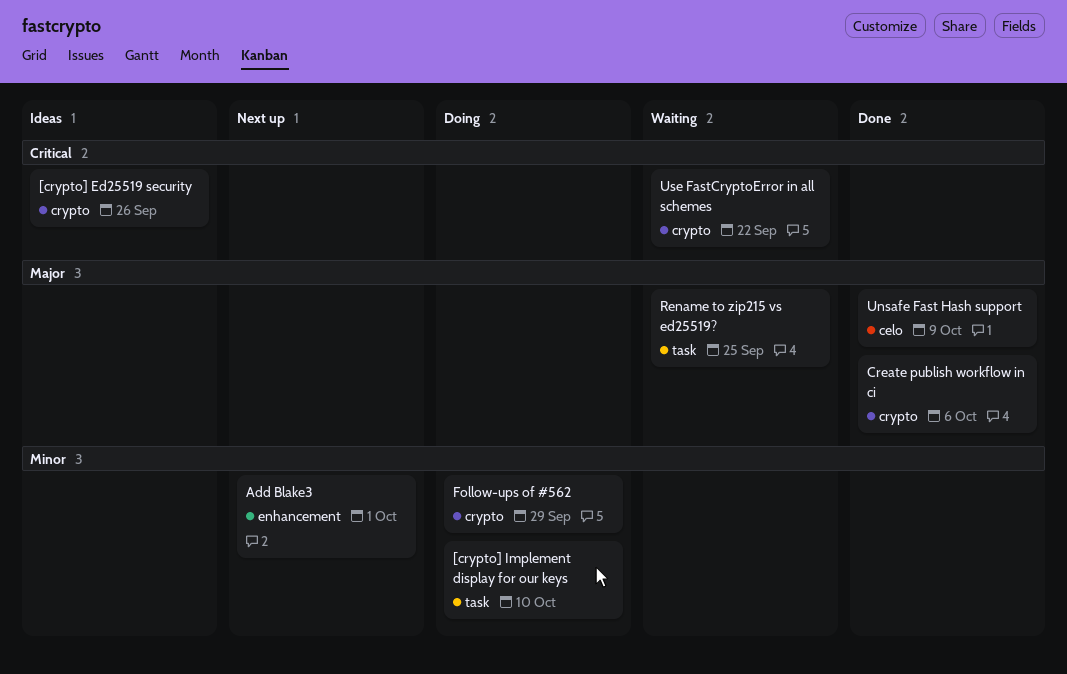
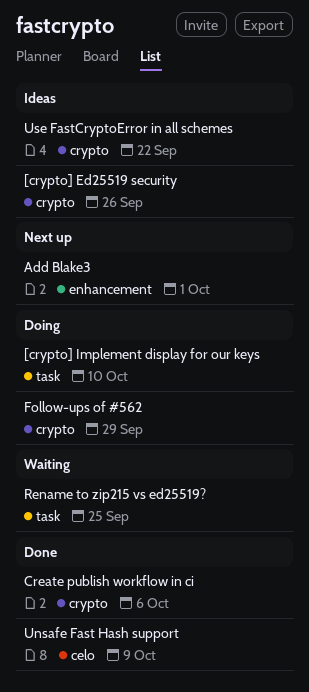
Use FastCryptoError in all schemes, status: Waiting -> Ideas

